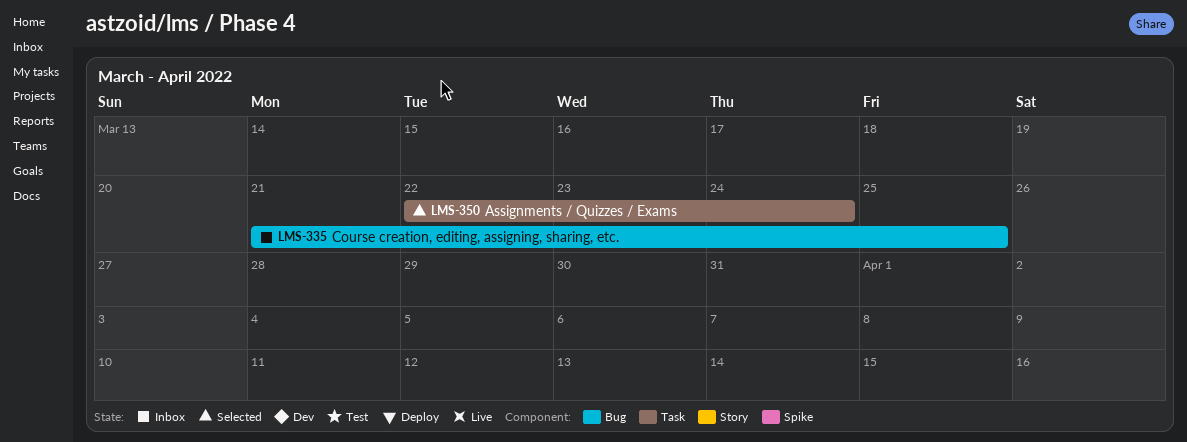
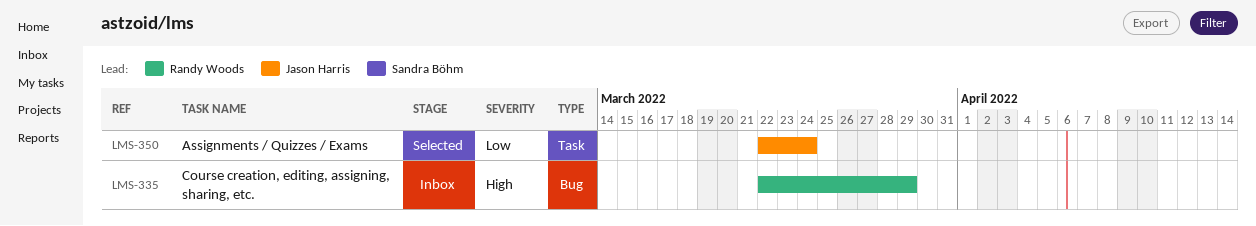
LMS-335, start: Mar 21 -> Mar 22
LMS-335, due: Mar 25 -> Mar 29

